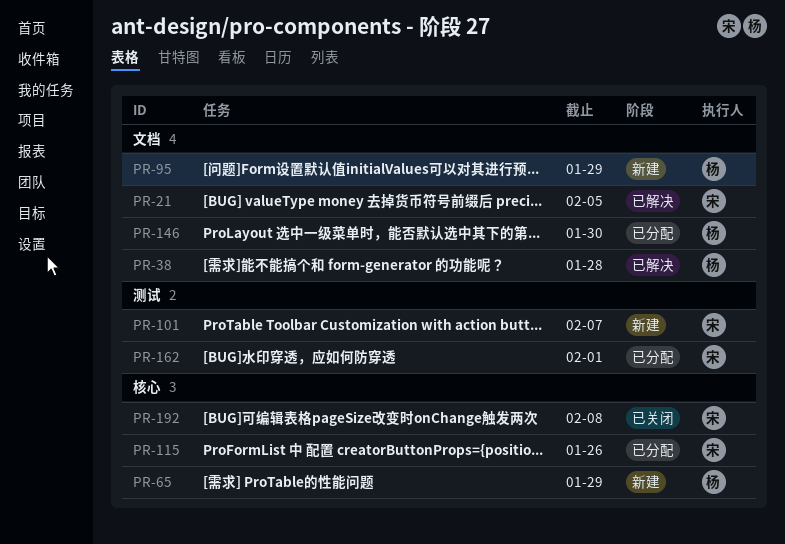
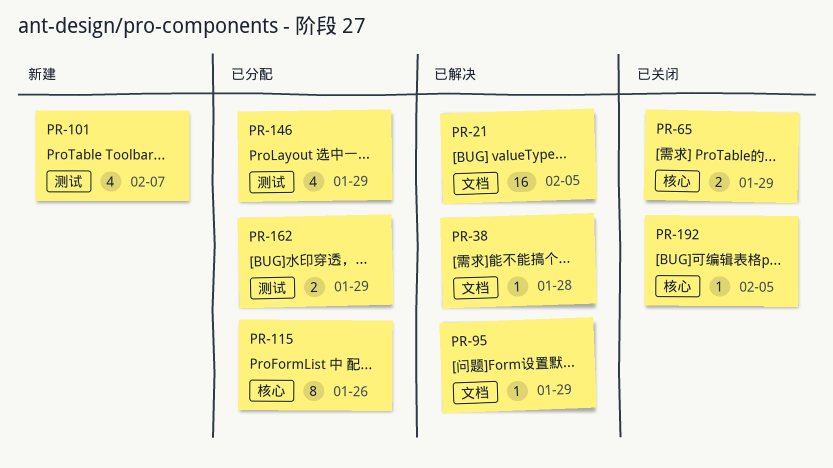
PR-65, status: 新建 -> 已关闭
PR-95, status: 新建 -> 已解决
PR-146, label: 文档 -> 测试
PR-146, due: Jan 30 -> Jan 29
PR-162, due: Feb 1 -> Jan 29
PR-192, due: Feb 8 -> Feb 5

